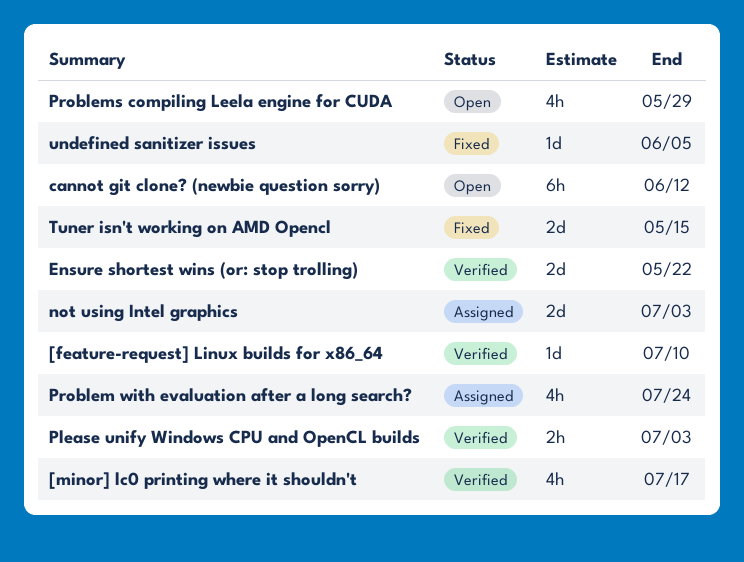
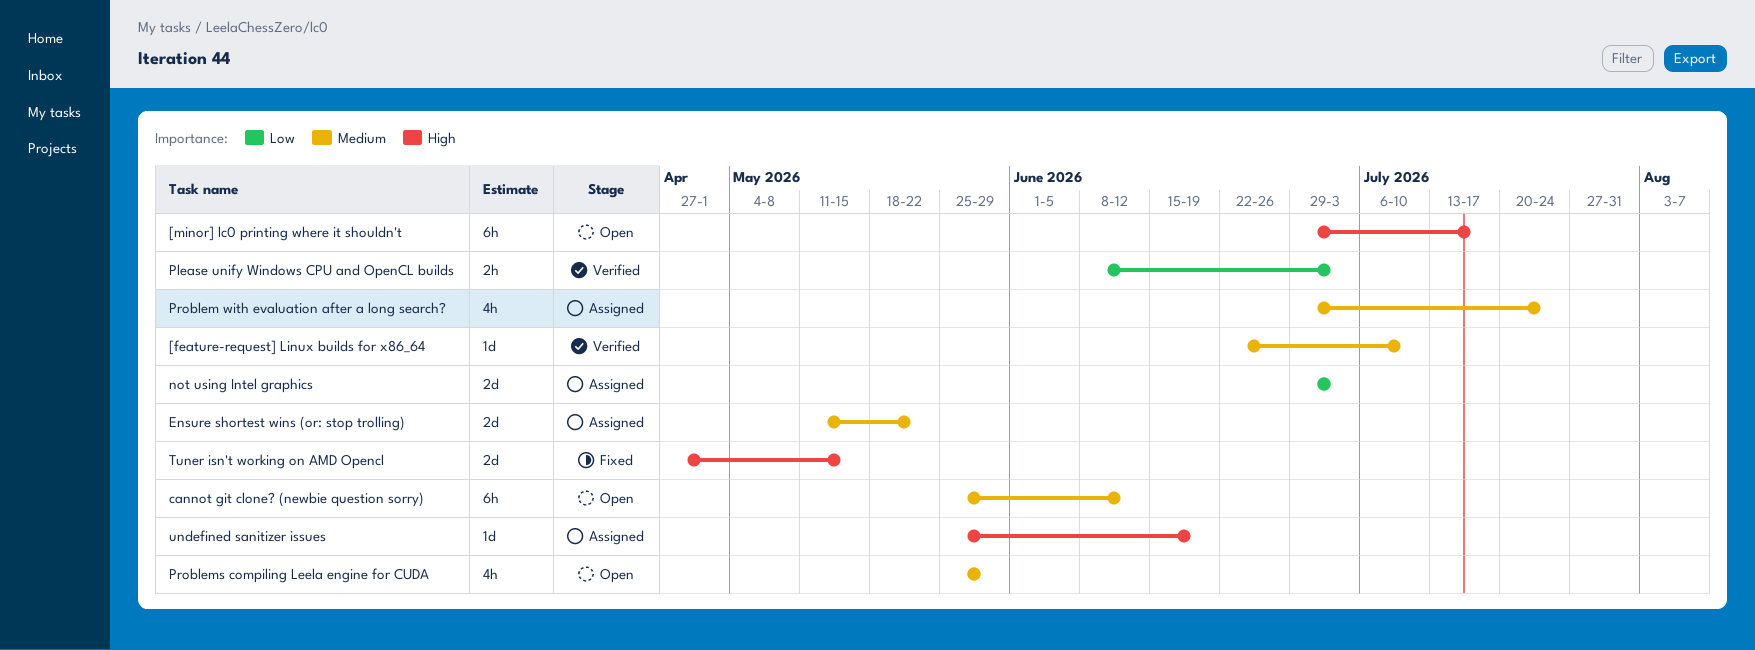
[minor] lc0 printing where it shouldn't, status: Verified -> Open
[minor] lc0 printing where it shouldn't, estimate: 4h -> 6h
Ensure shortest wins (or: stop trolling), status: Verified -> Assigned
undefined sanitizer issues, status: Fixed -> Assigned
undefined sanitizer issues, due: Jun 5 -> Jun 19

